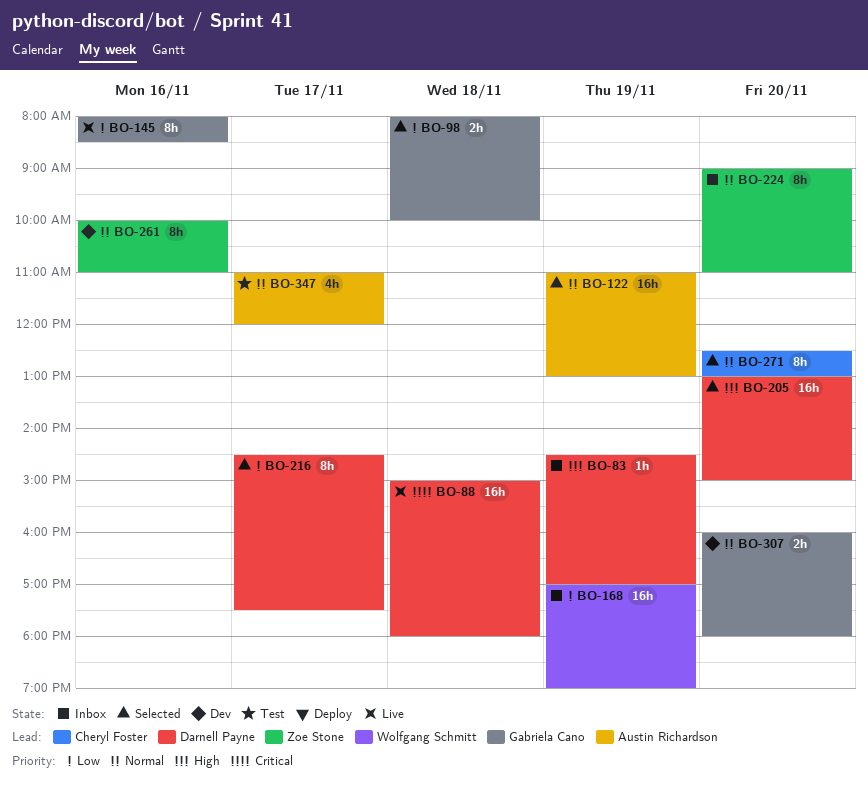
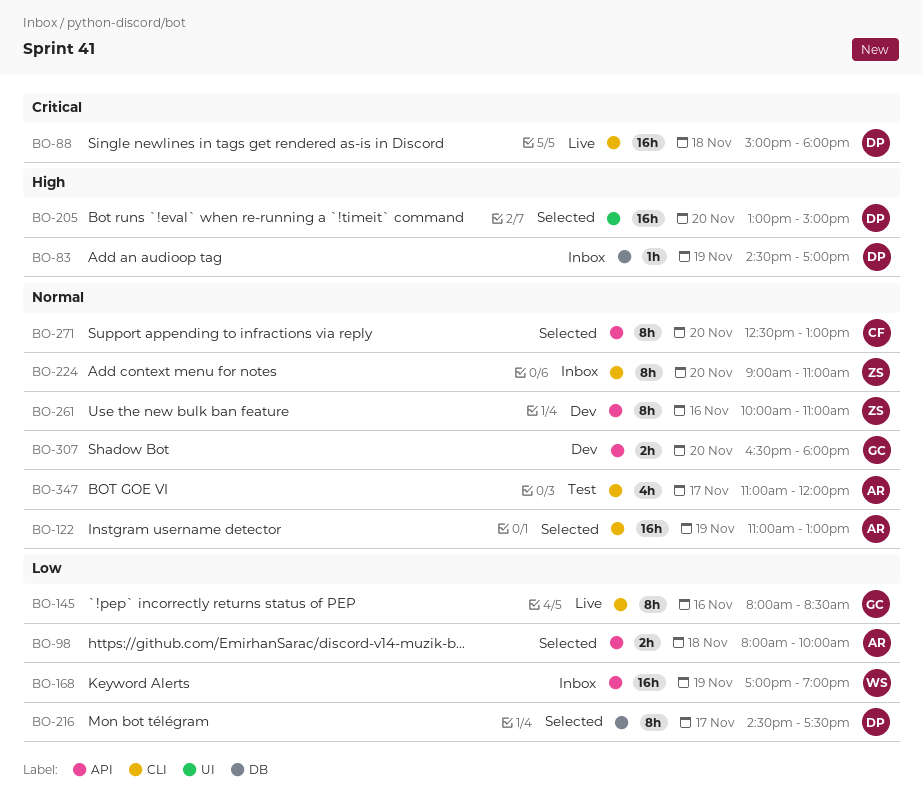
BO-98, owner: Gabriela Cano -> Austin Richardson
BO-307, begins: 16:00 -> 16:30

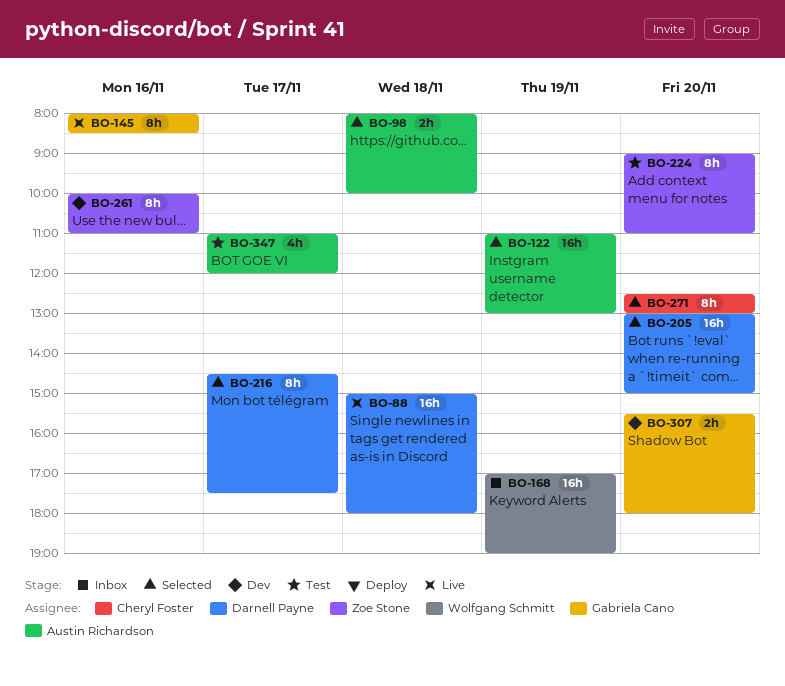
BO-83: present -> none
BO-224, status: Inbox -> Test
BO-307, begins: 16:30 -> 15:30

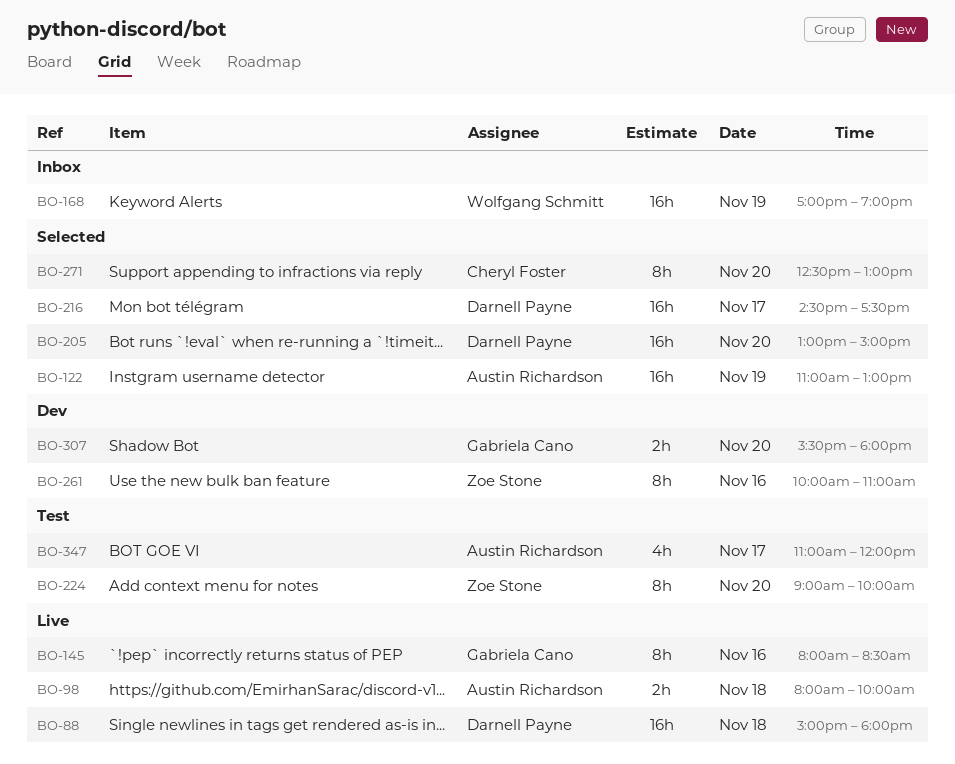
BO-98, status: Selected -> Live
BO-216, estimate: 8h -> 16h
BO-224, ends: 11:00 -> 10:00

